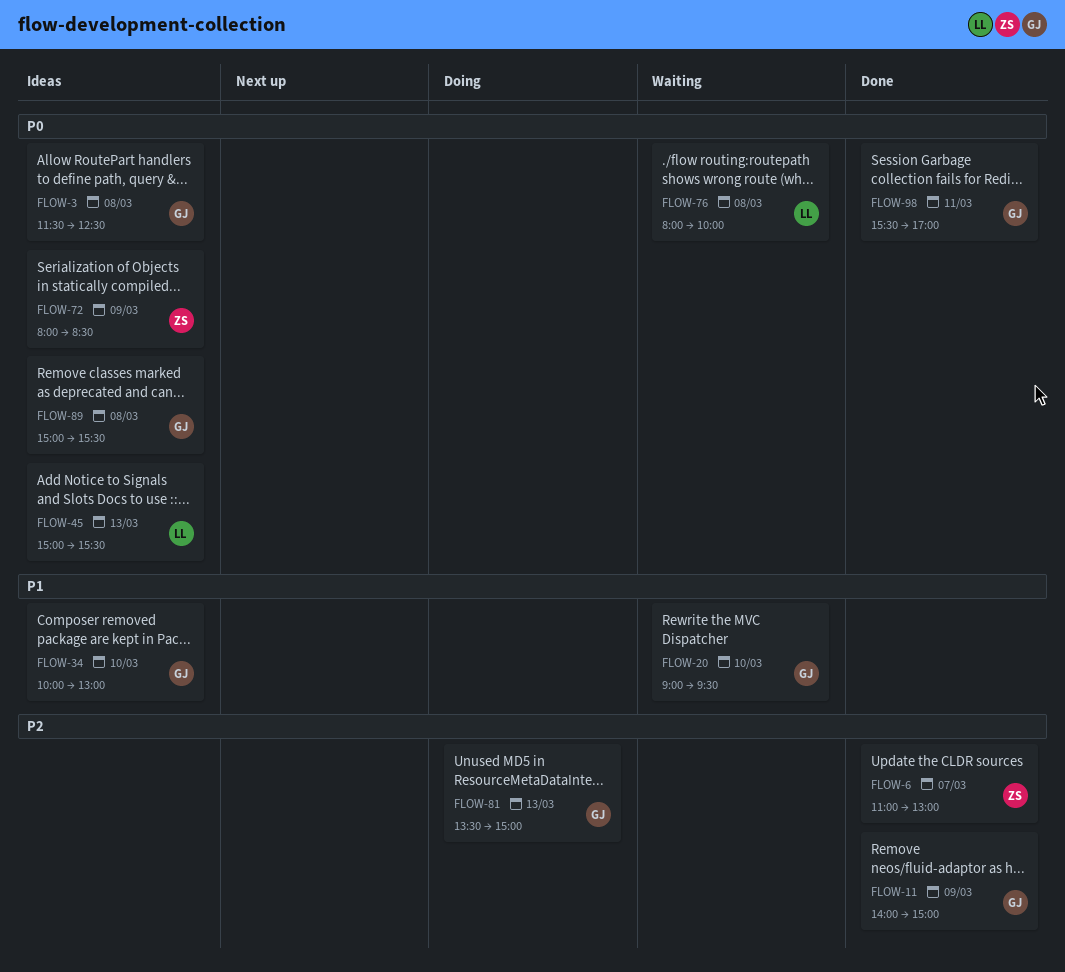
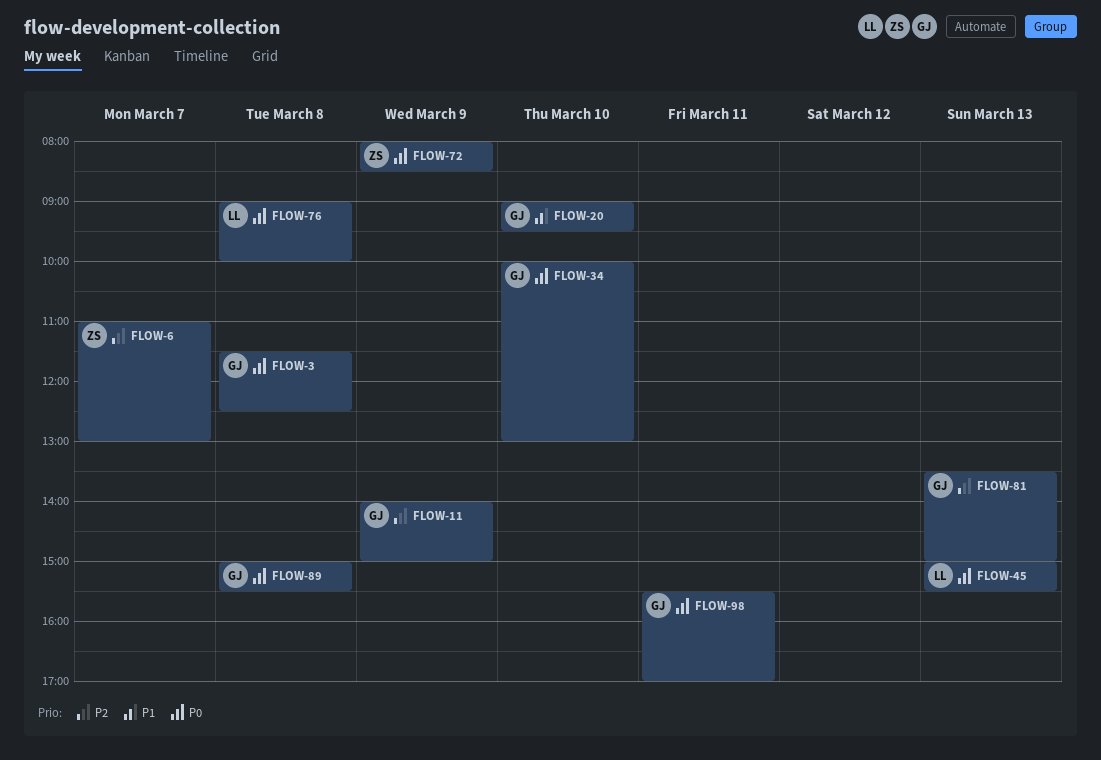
FLOW-34, priority: P1 -> P0
FLOW-76, begins: 08:00 -> 09:00

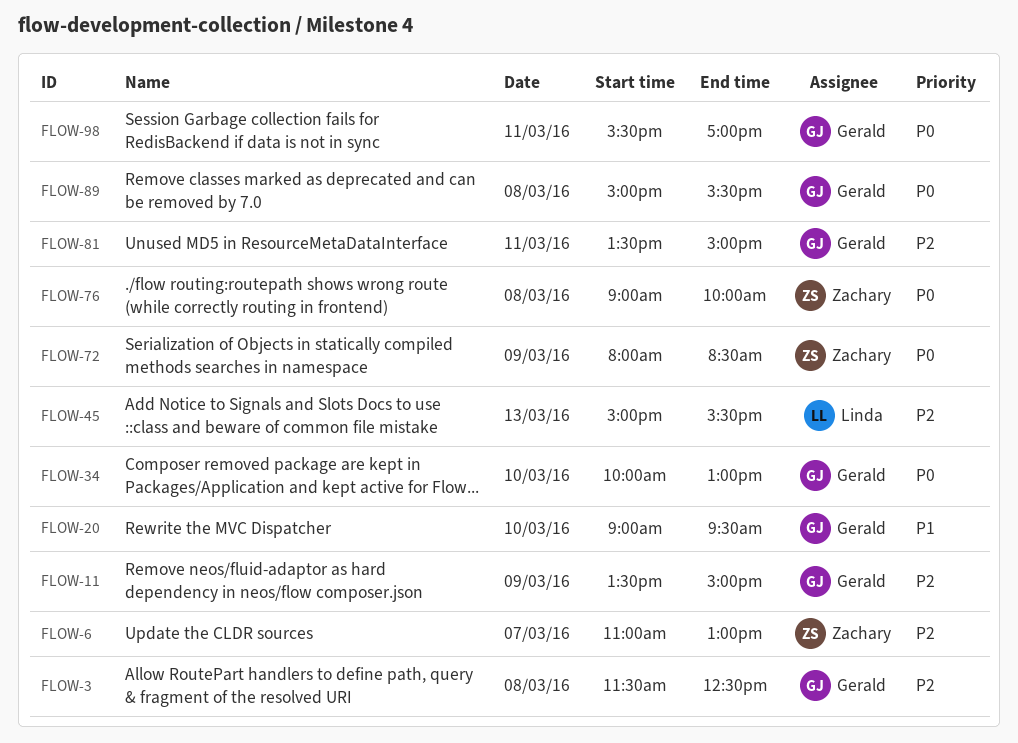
FLOW-3, priority: P0 -> P2
FLOW-11, begins: 14:00 -> 13:30
FLOW-45, priority: P0 -> P2
FLOW-76, owner: Linda -> Zachary
FLOW-81, day: Mar 13 -> Mar 11

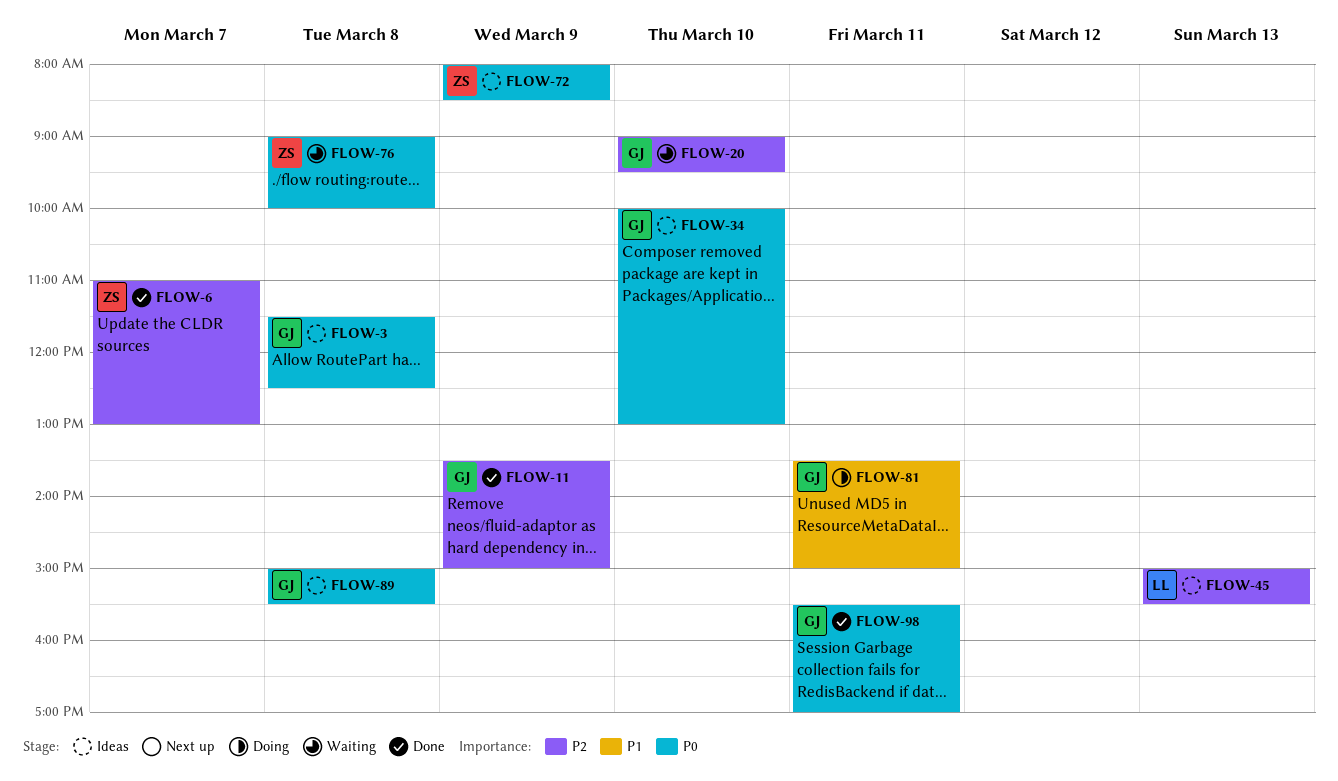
FLOW-3, priority: P2 -> P0
FLOW-20, priority: P1 -> P2
FLOW-81, priority: P2 -> P1

